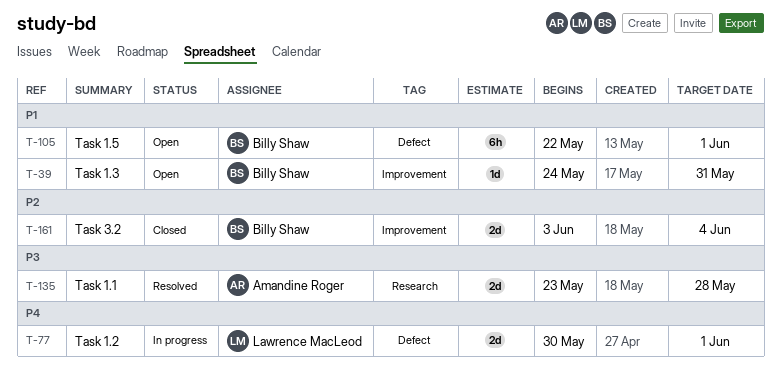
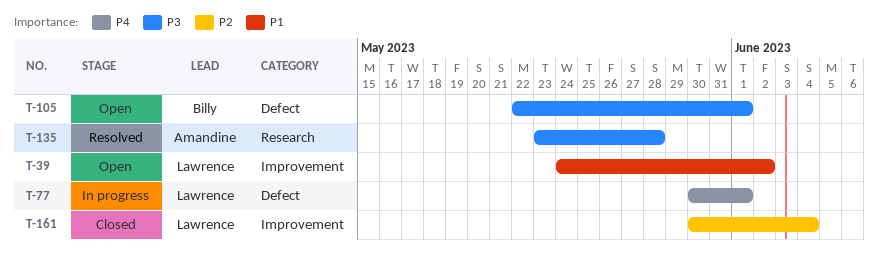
T-39, owner: Billy Shaw -> Lawrence MacLeod
T-39, due: May 31 -> Jun 2
T-105, priority: P1 -> P3
T-161, owner: Billy Shaw -> Lawrence MacLeod
T-161, start: Jun 3 -> May 30

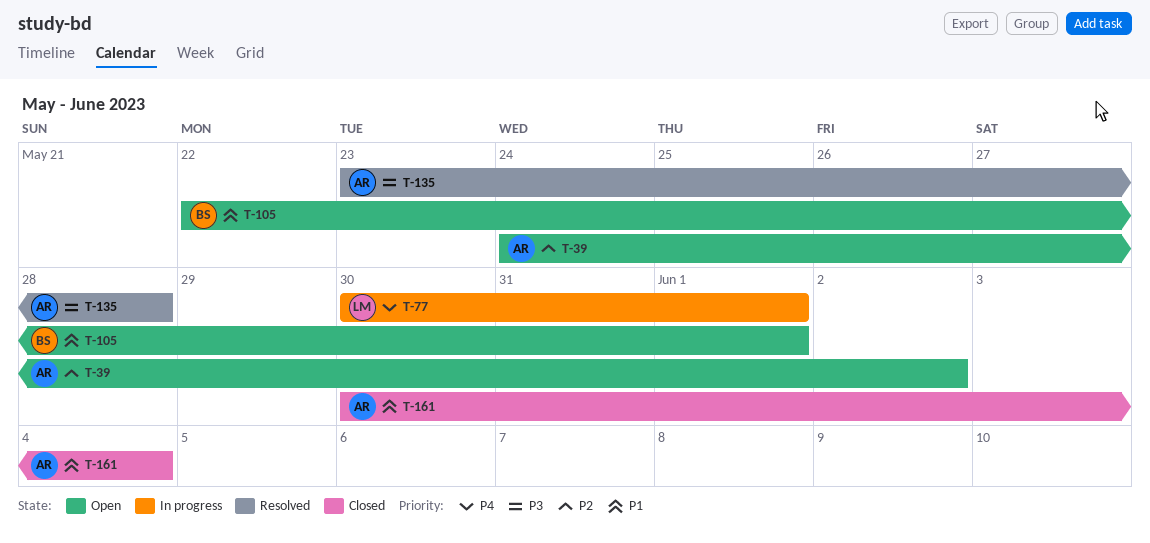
T-39, owner: Lawrence -> Amandine
T-39, priority: P1 -> P2
T-105, priority: P3 -> P1
T-161, owner: Lawrence -> Amandine
T-161, priority: P2 -> P1

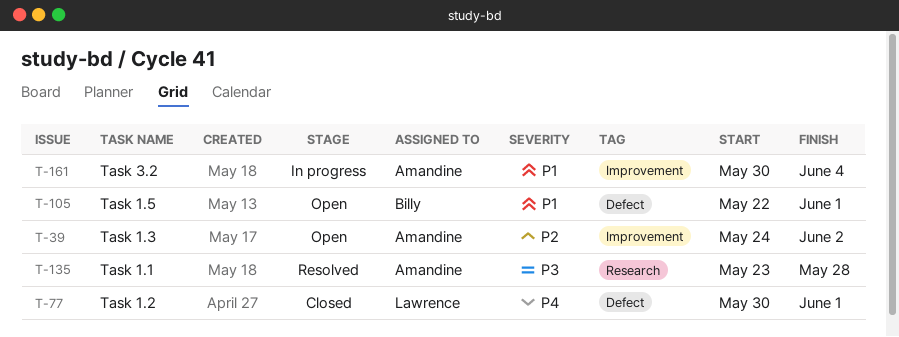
T-77, status: In progress -> Closed
T-161, status: Closed -> In progress

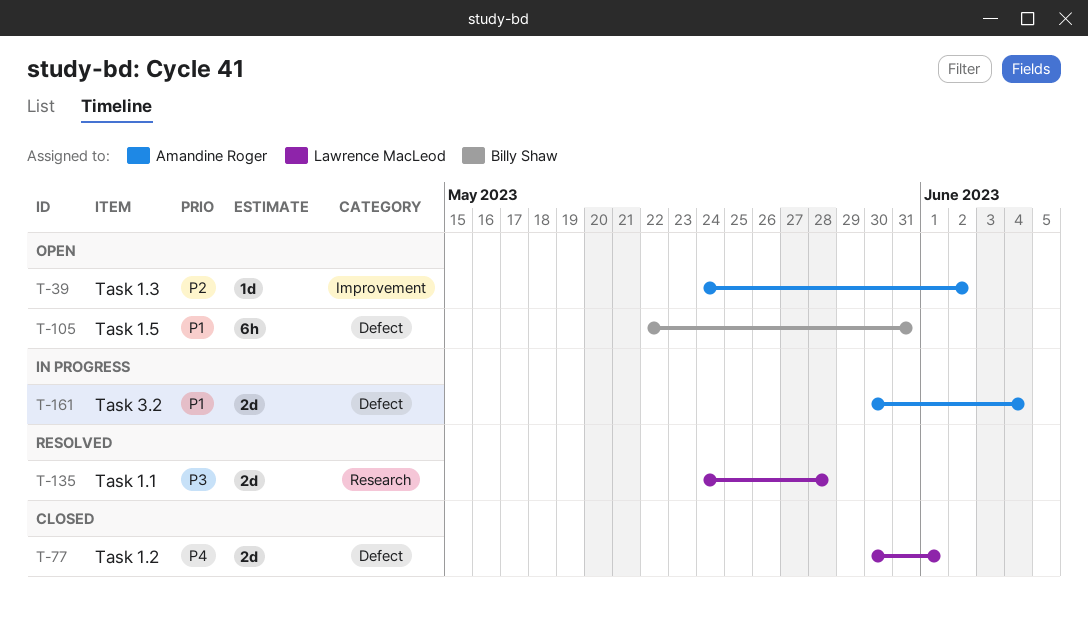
T-105, due: Jun 1 -> May 31
T-135, owner: Amandine Roger -> Lawrence MacLeod
T-135, start: May 23 -> May 24
T-161, label: Improvement -> Defect

